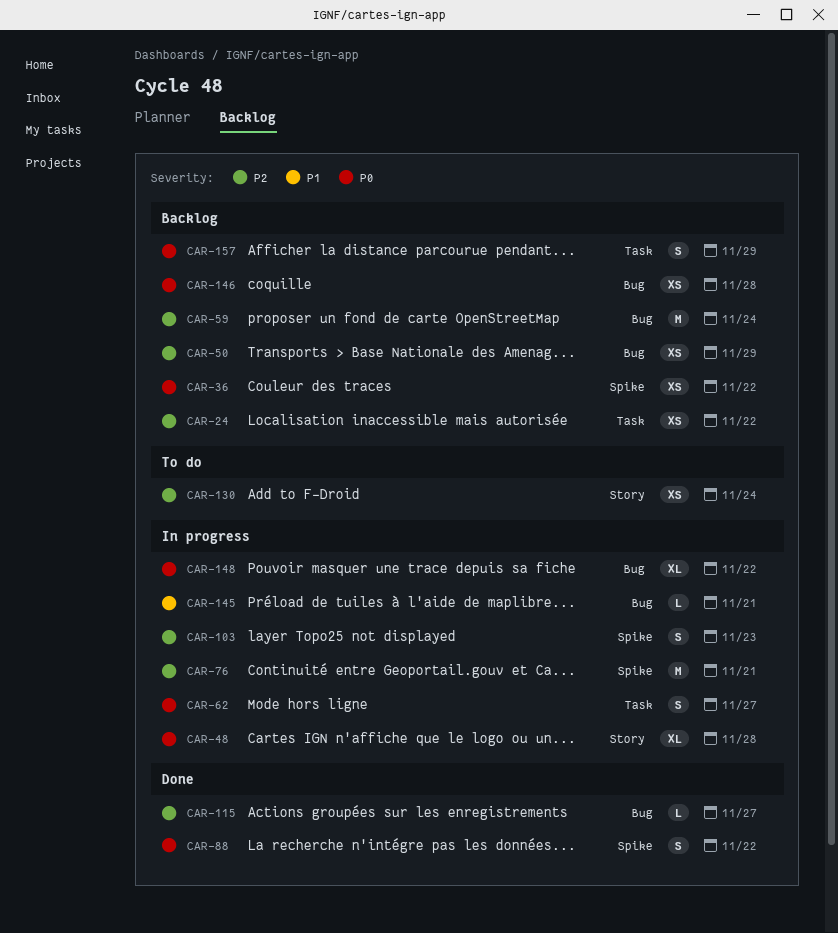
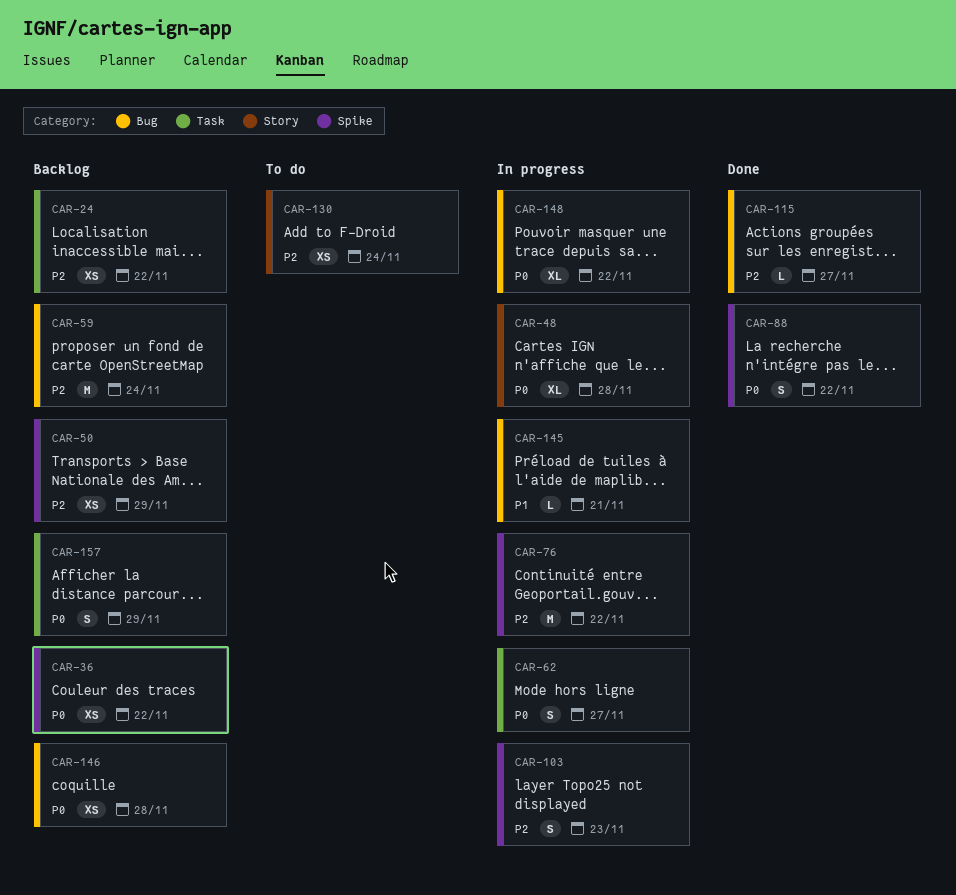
CAR-50, label: Bug -> Spike
CAR-76, due: Nov 21 -> Nov 22

